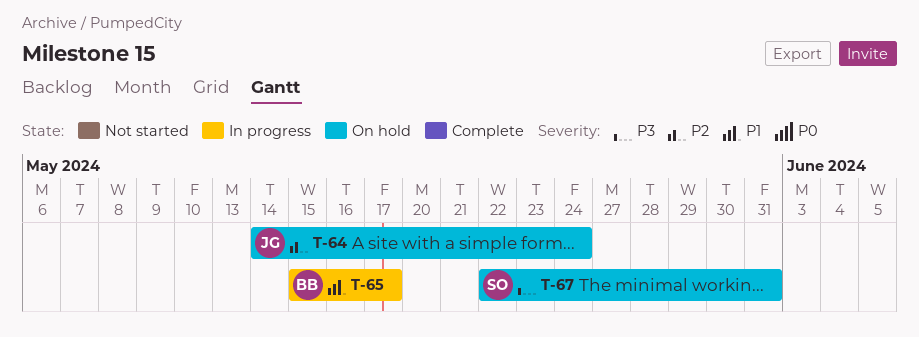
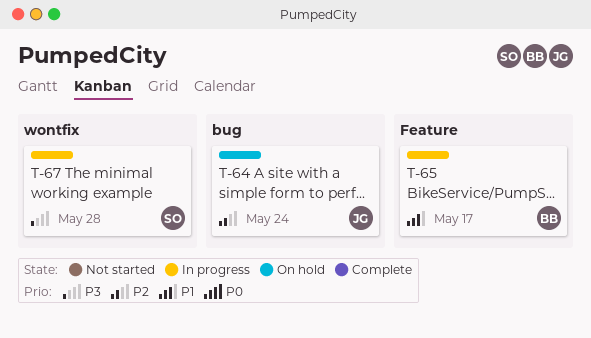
T-67, status: On hold -> In progress
T-67, due: May 31 -> May 28

